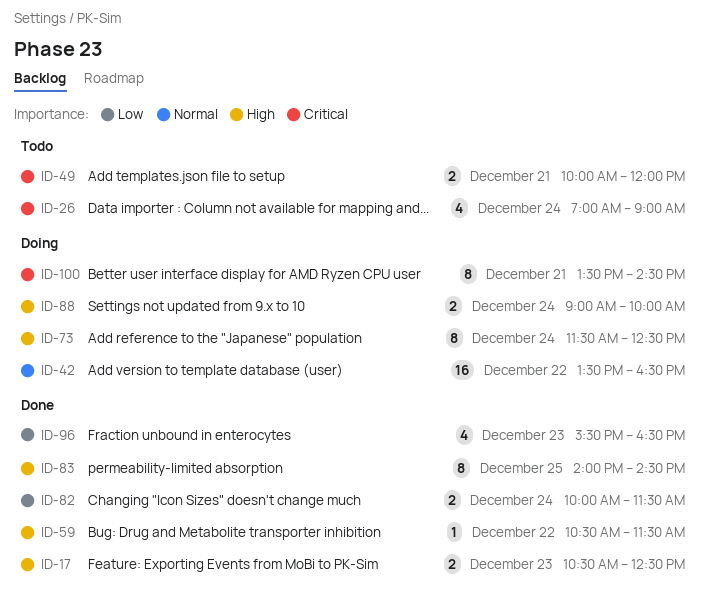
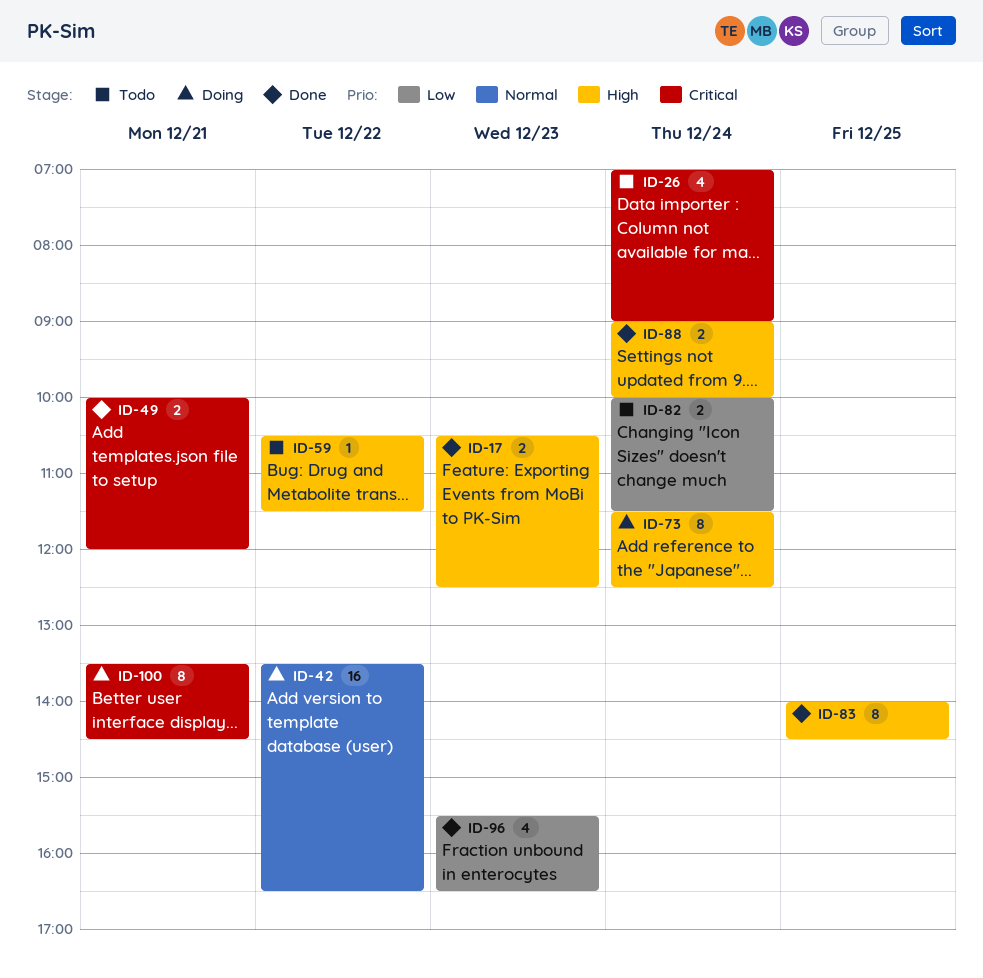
ID-49, status: Todo -> Done
ID-59, status: Done -> Todo
ID-82, status: Done -> Todo
ID-88, status: Doing -> Done

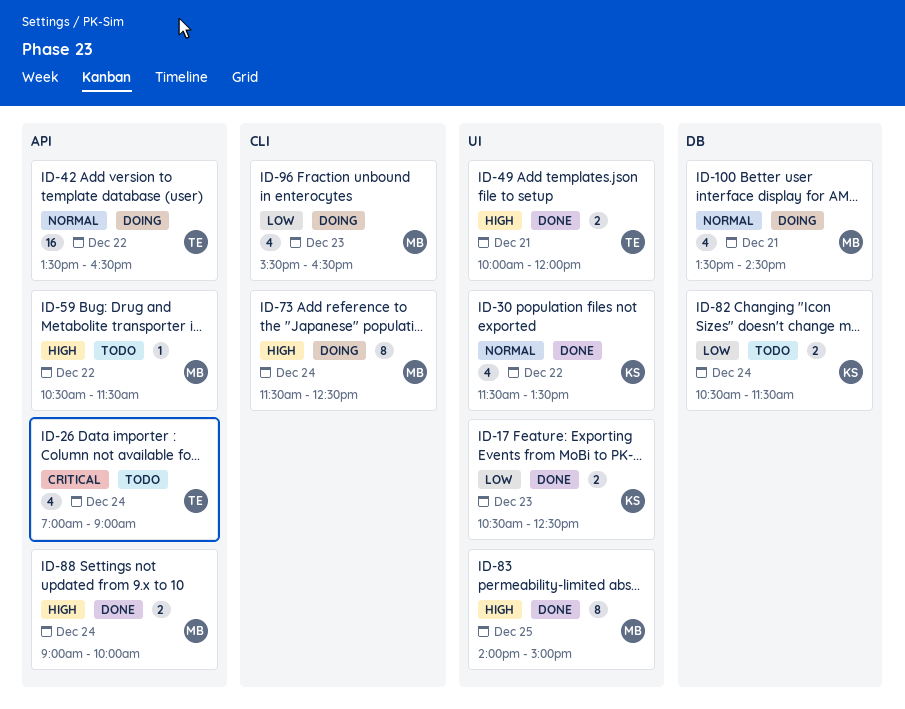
ID-17, priority: High -> Low
ID-30: none -> present
ID-49, priority: Critical -> High
ID-82, begins: 10:00 -> 10:30
ID-83, ends: 14:30 -> 15:00
ID-96, status: Done -> Doing
ID-100, priority: Critical -> Normal
ID-100, estimate: 8 -> 4

